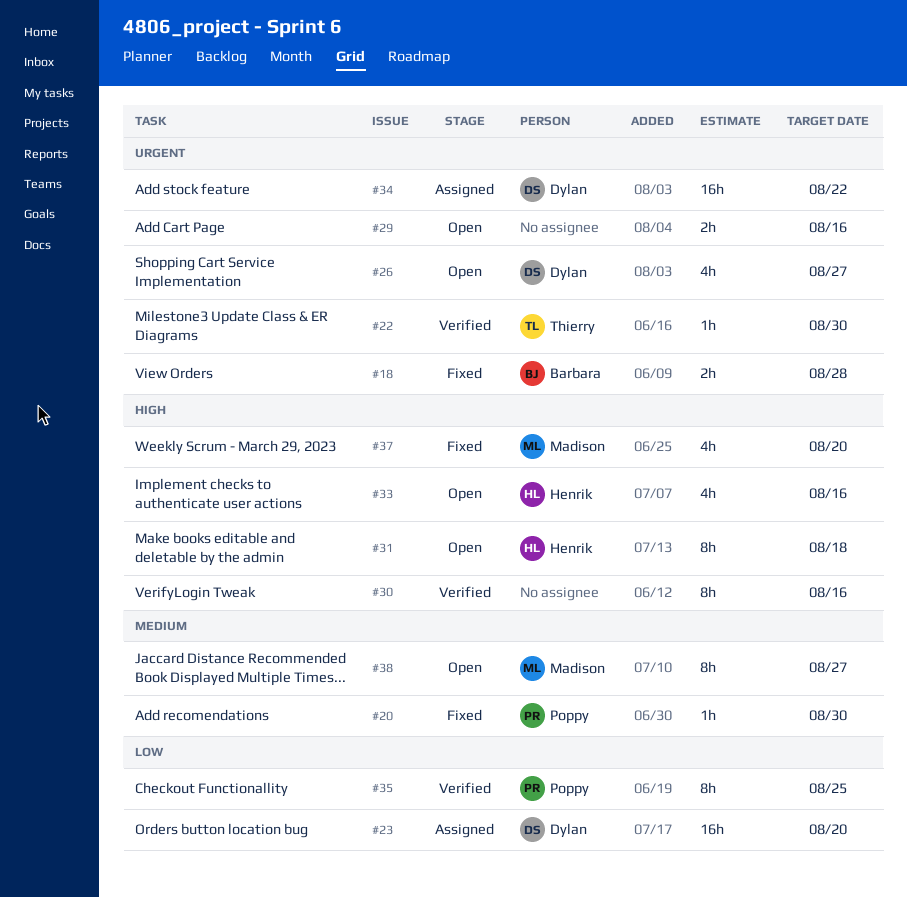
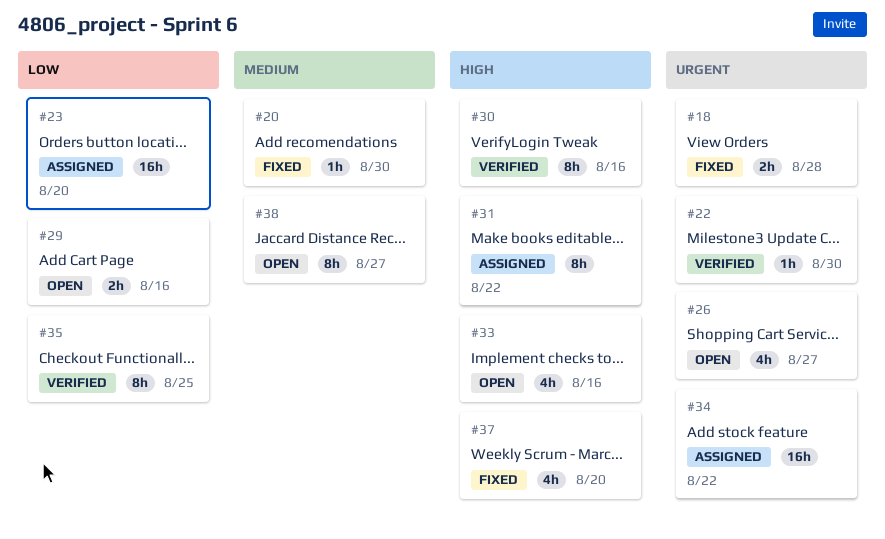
#29, priority: Urgent -> Low
#31, status: Open -> Assigned
#31, due: Aug 18 -> Aug 22

